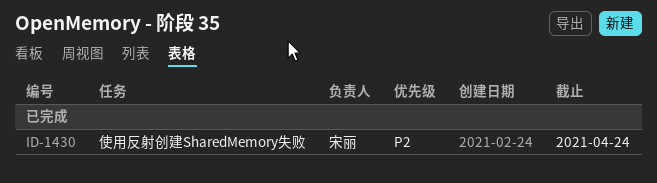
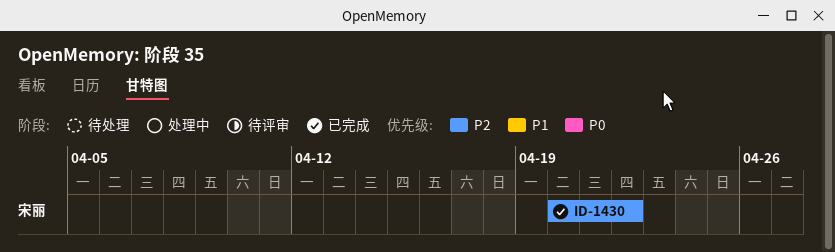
ID-1430, due: Apr 24 -> Apr 22

